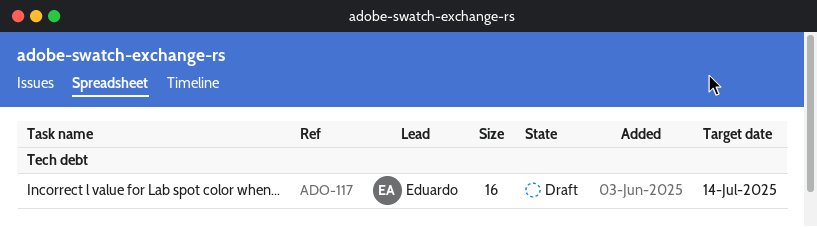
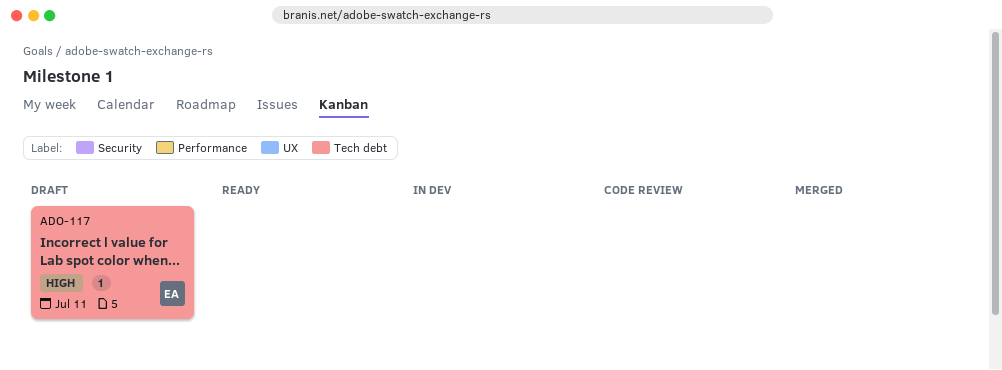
ADO-117, estimate: 16 -> 1
ADO-117, due: Jul 14 -> Jul 11

